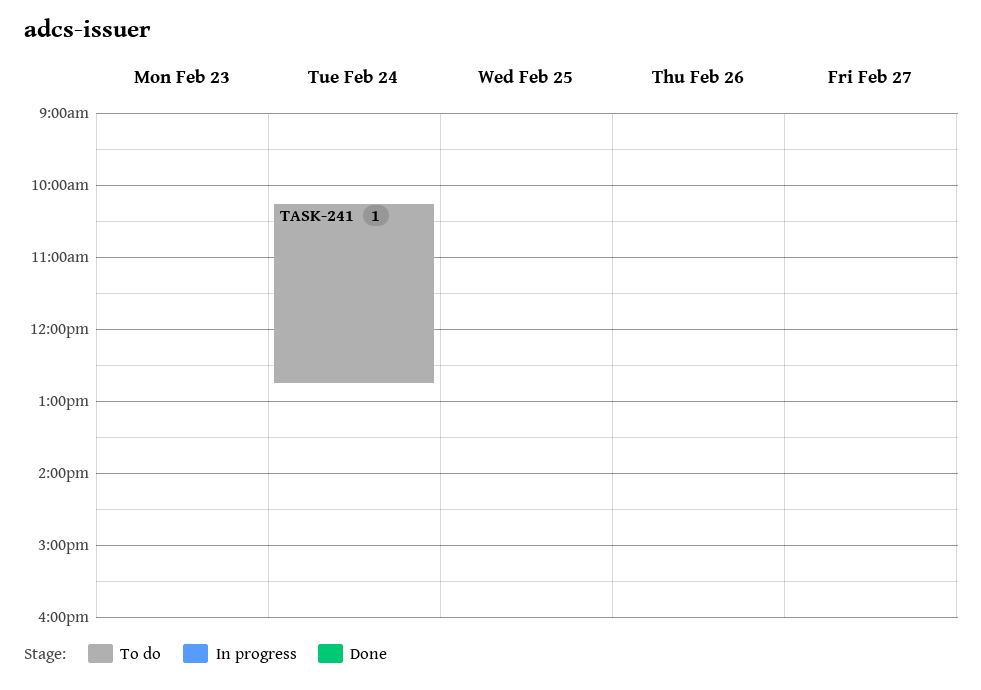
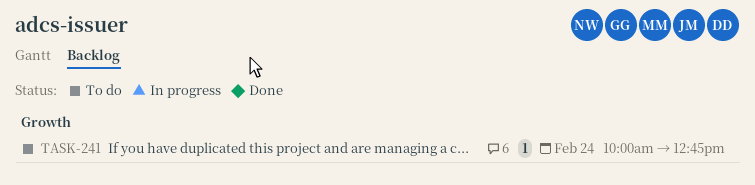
TASK-241, begins: 10:15 -> 10:00

